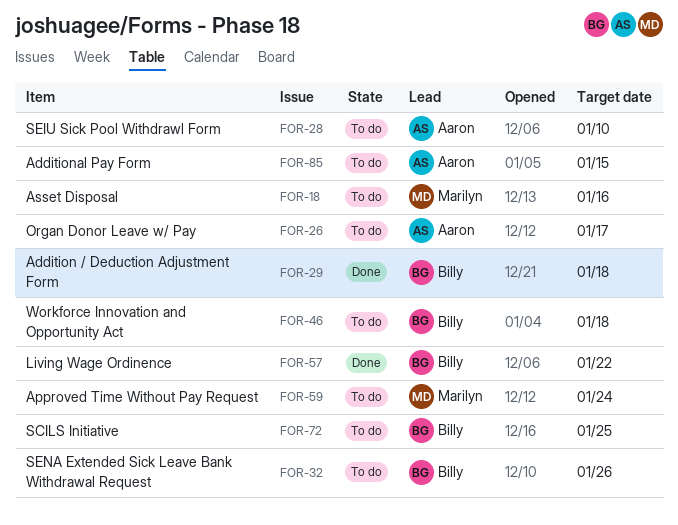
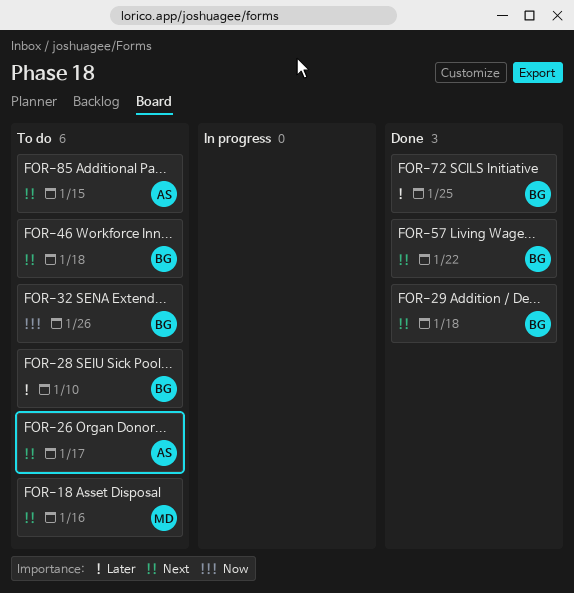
FOR-28, owner: Aaron -> Billy
FOR-59: present -> none
FOR-72, status: To do -> Done

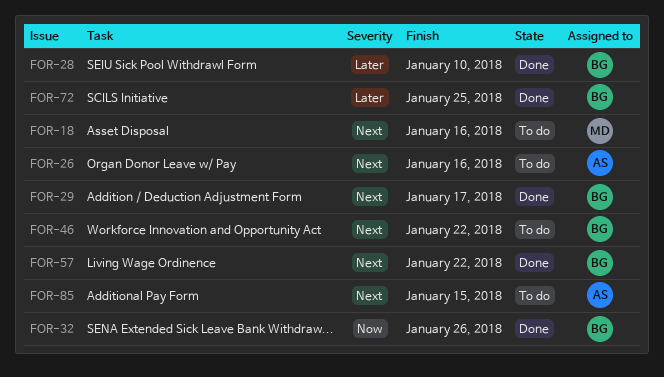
FOR-26, due: Jan 17 -> Jan 16
FOR-28, status: To do -> Done
FOR-29, due: Jan 18 -> Jan 17
FOR-32, status: To do -> Done
FOR-46, due: Jan 18 -> Jan 22

